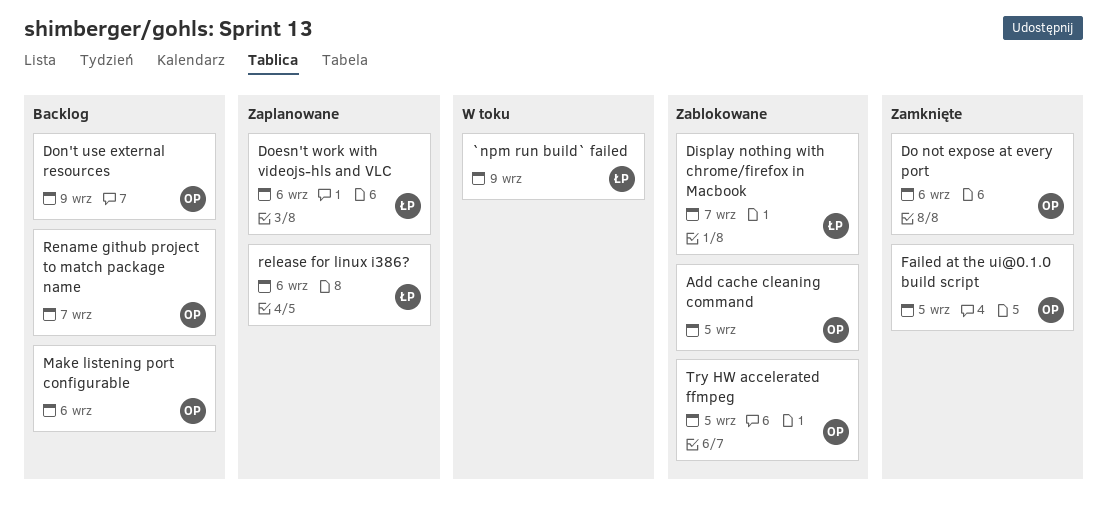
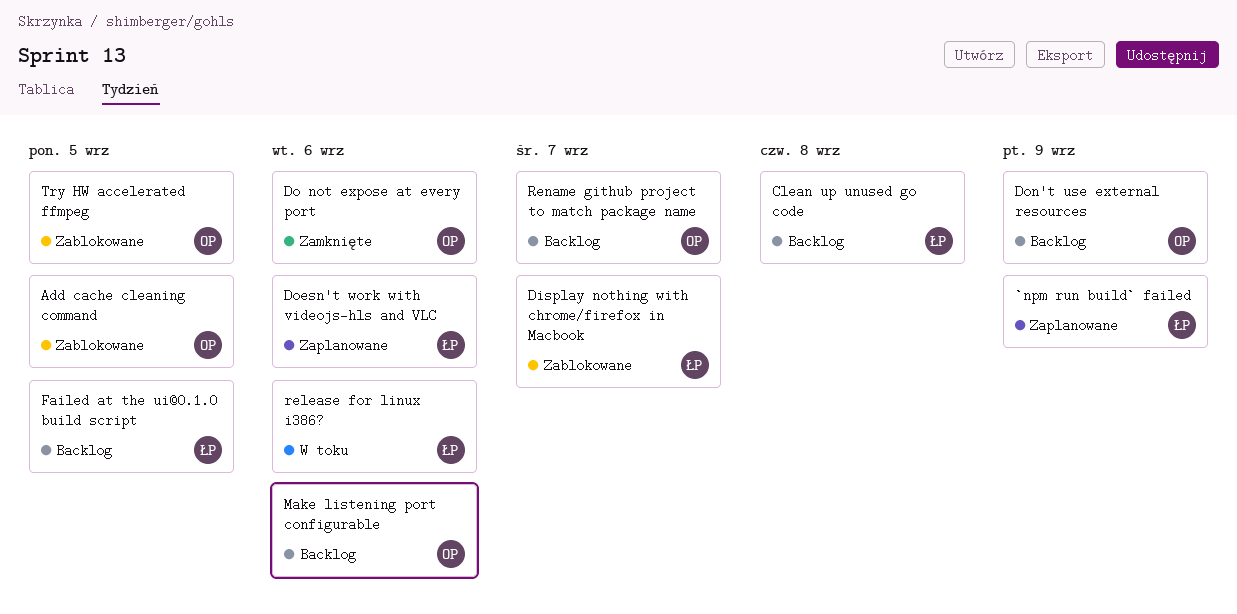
`npm run build` failed, status: W toku -> Zaplanowane
Clean up unused go code: none -> present
Failed at the ui@0.1.0 build script, status: Zamknięte -> Backlog
Failed at the ui@0.1.0 build script, owner: OP -> ŁP
release for linux i386?, status: Zaplanowane -> W toku

